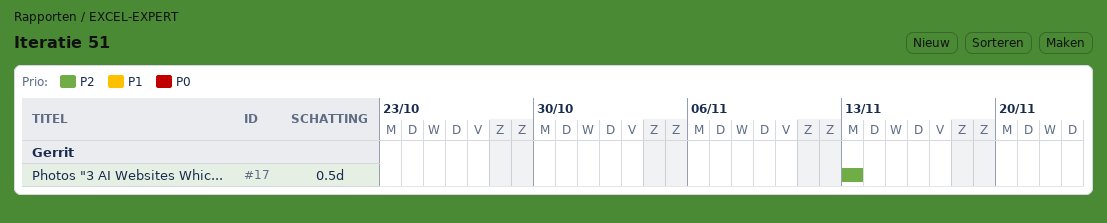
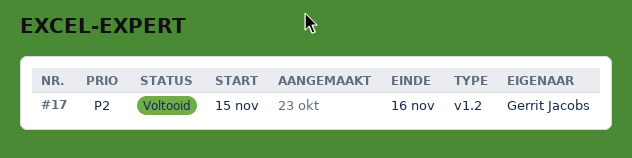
#17, start: Nov 13 -> Nov 15
#17, due: Nov 13 -> Nov 16

